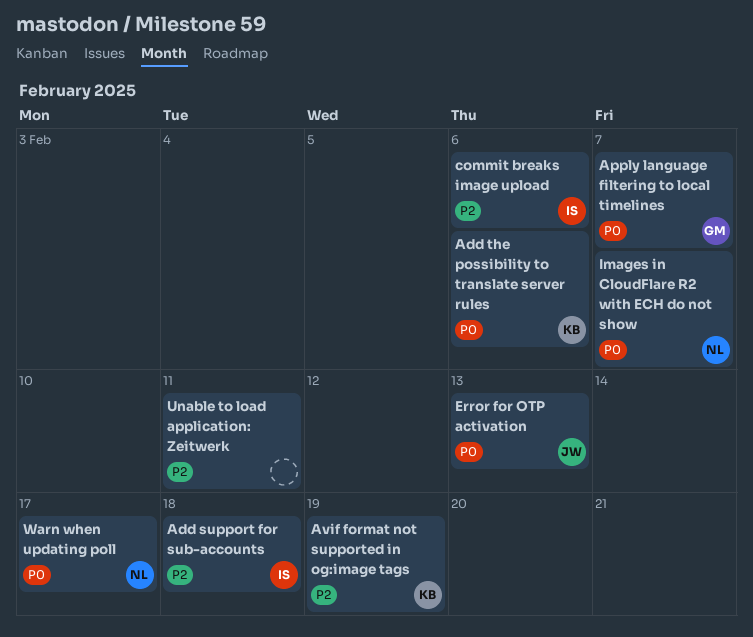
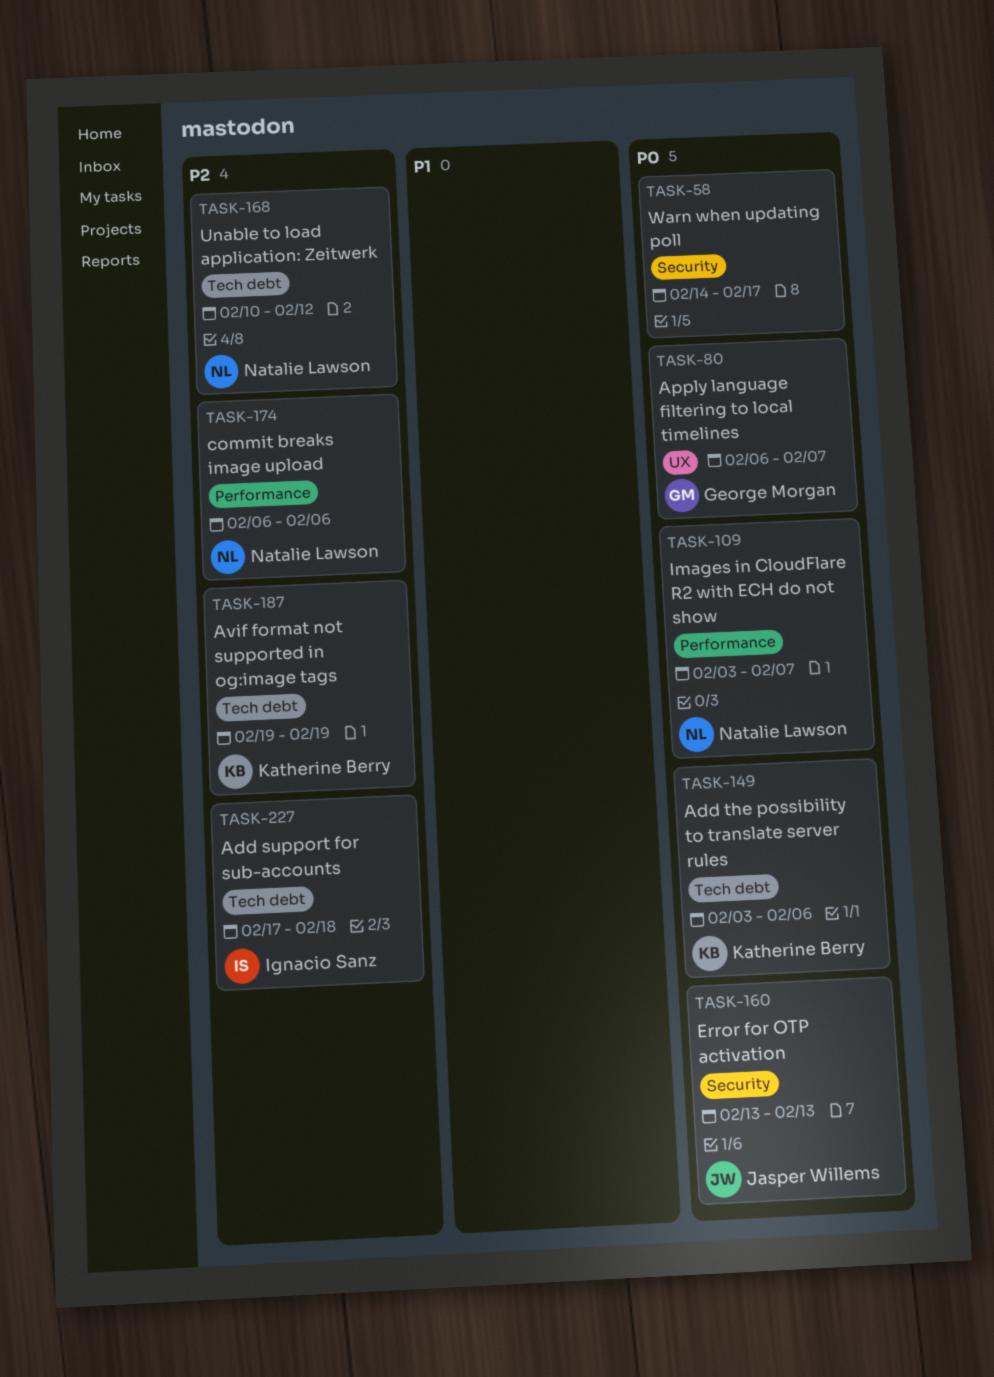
commit breaks image upload, owner: Ignacio Sanz -> Natalie Lawson
Unable to load application: Zeitwerk, owner: none -> Natalie Lawson
Unable to load application: Zeitwerk, due: Feb 11 -> Feb 12
Warn when updating poll, owner: Natalie Lawson -> none

